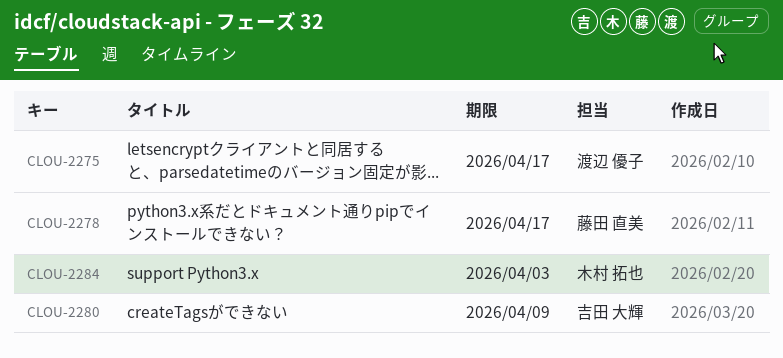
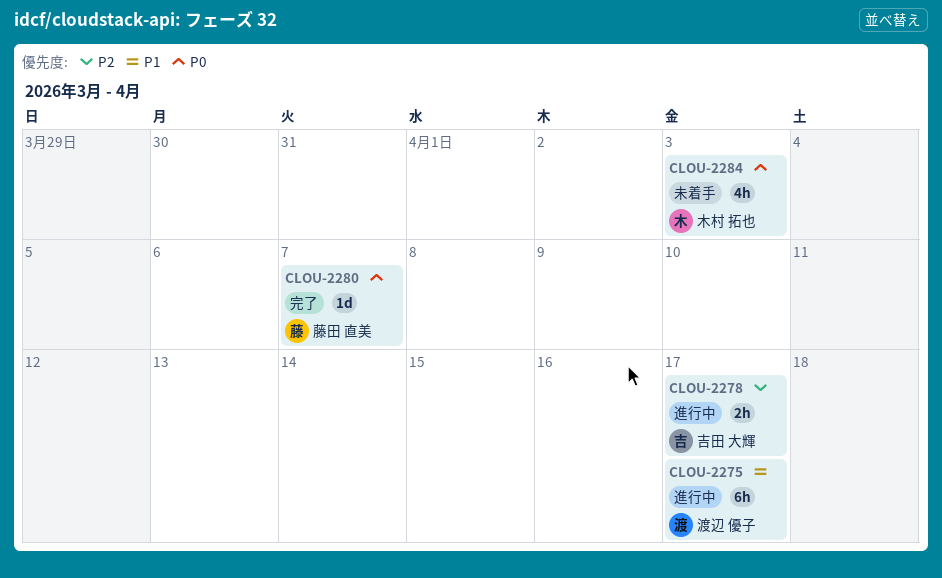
CLOU-2278, owner: 藤田 直美 -> 吉田 大輝
CLOU-2280, owner: 吉田 大輝 -> 藤田 直美
CLOU-2280, due: Apr 9 -> Apr 7

